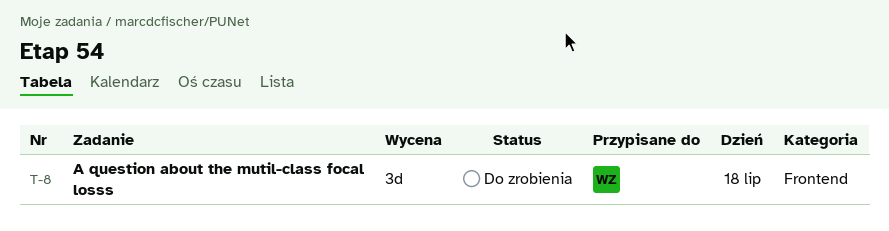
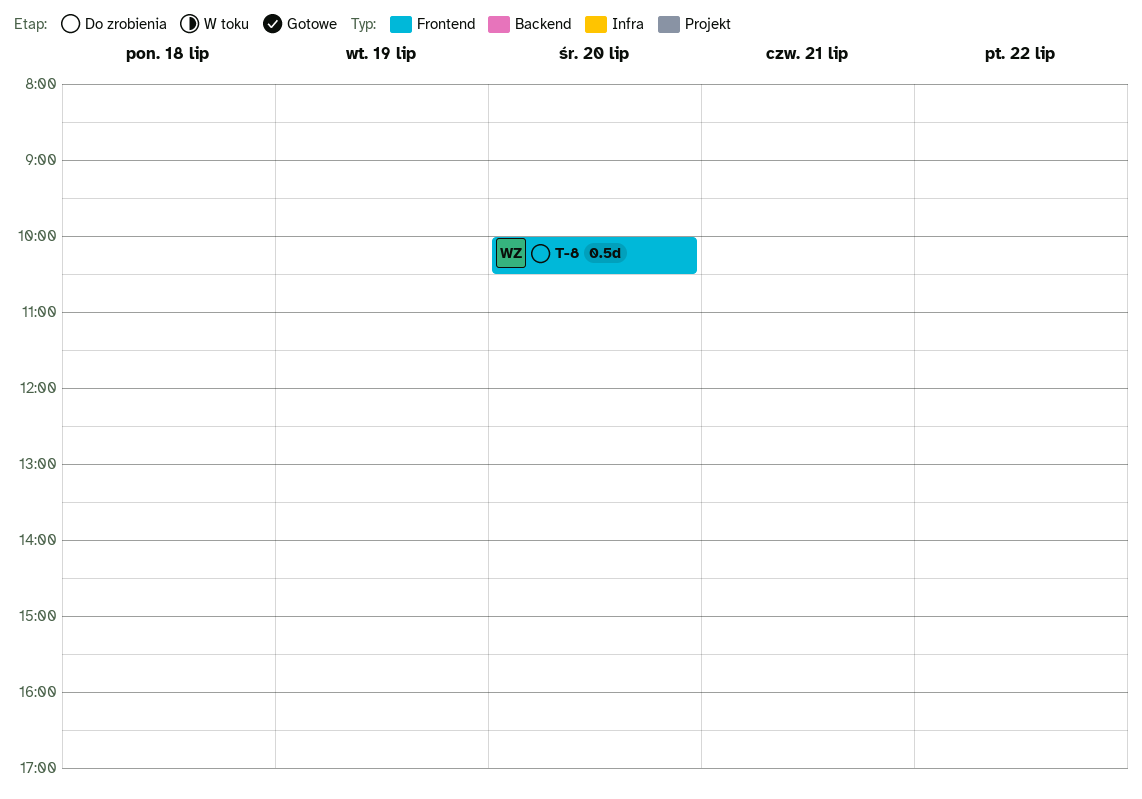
T-8, estimate: 3d -> 0.5d
T-8, day: Jul 18 -> Jul 20

